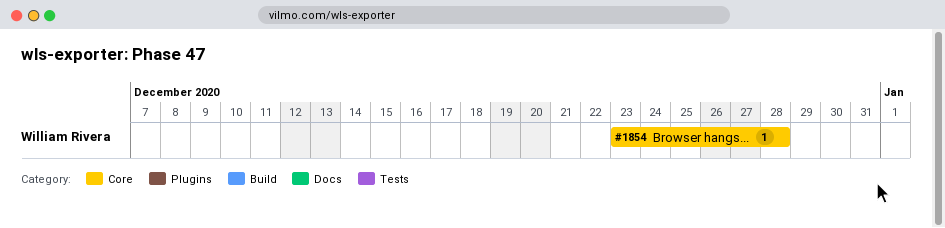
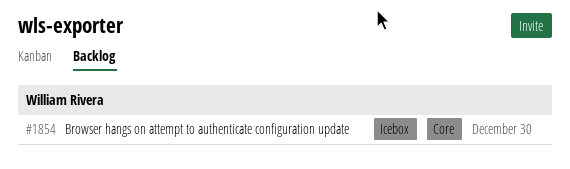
#1854, due: Dec 28 -> Dec 30

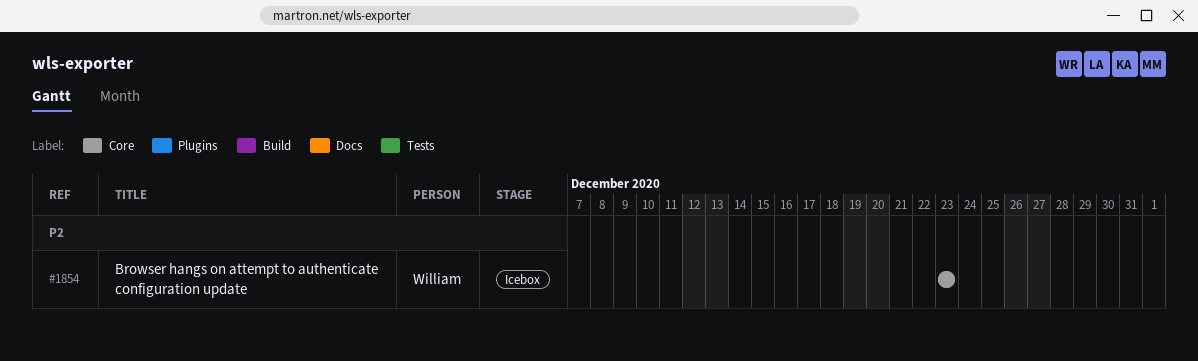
#1854, due: Dec 30 -> Dec 23

